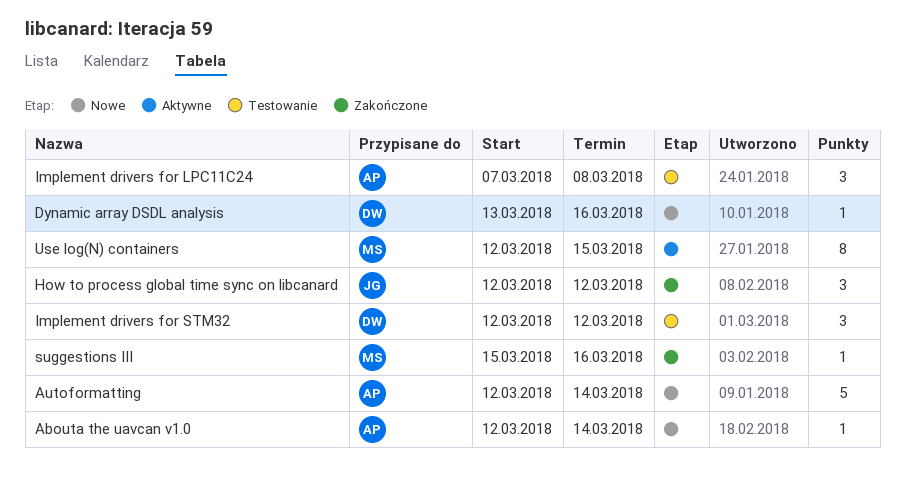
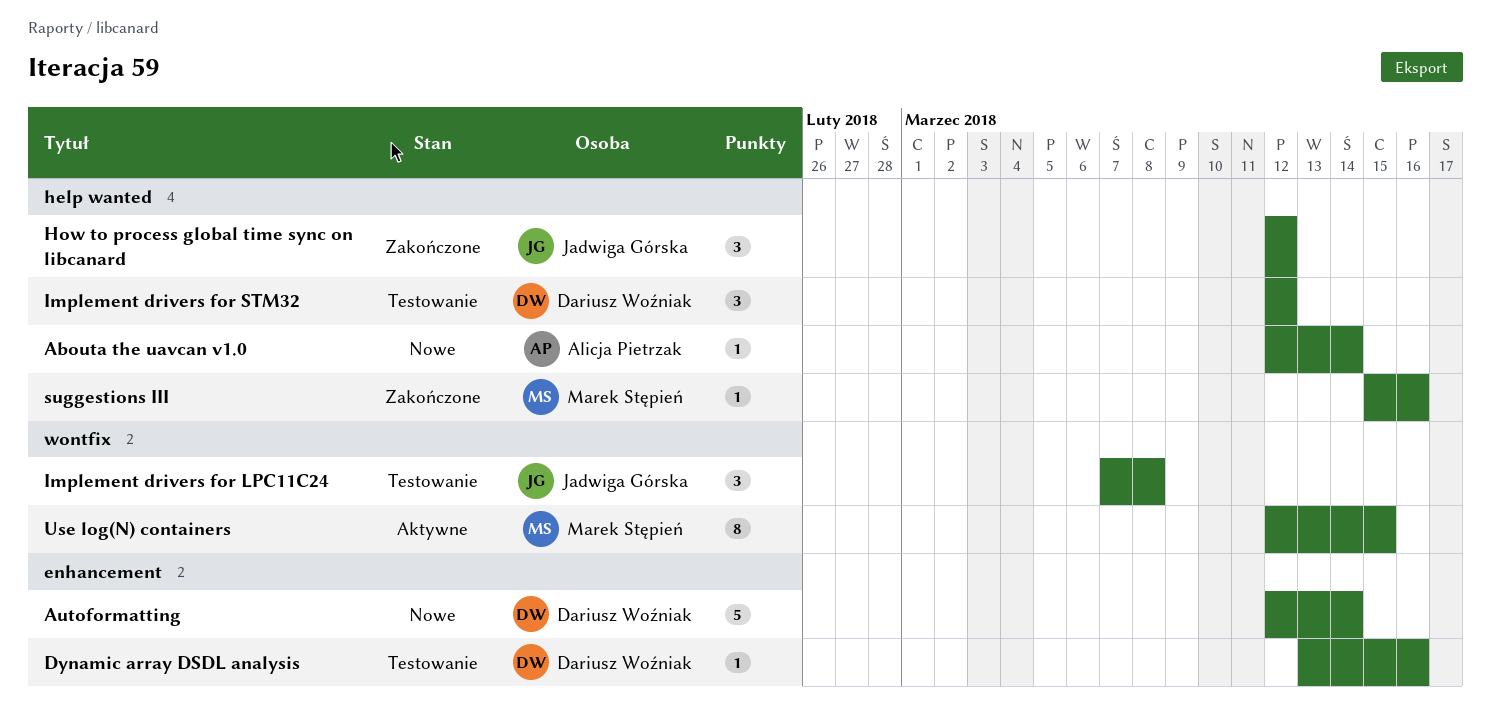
Autoformatting, owner: Alicja Pietrzak -> Dariusz Woźniak
Dynamic array DSDL analysis, status: Nowe -> Testowanie
Implement drivers for LPC11C24, owner: Alicja Pietrzak -> Jadwiga Górska

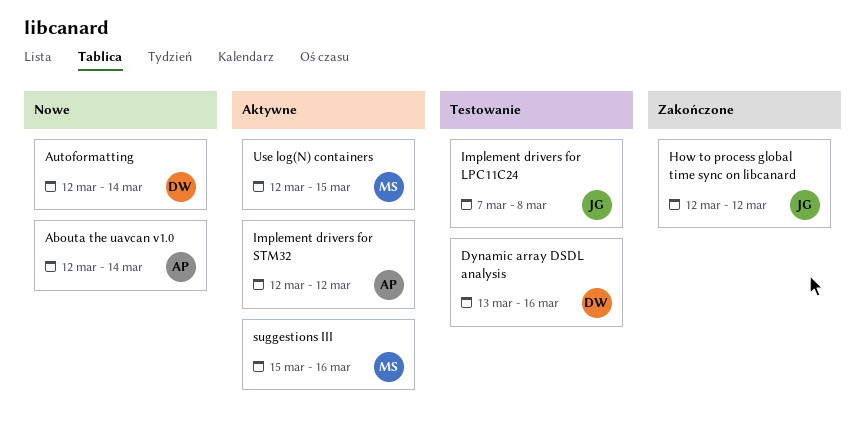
Implement drivers for STM32, status: Testowanie -> Aktywne
Implement drivers for STM32, owner: Dariusz Woźniak -> Alicja Pietrzak
suggestions III, status: Zakończone -> Aktywne

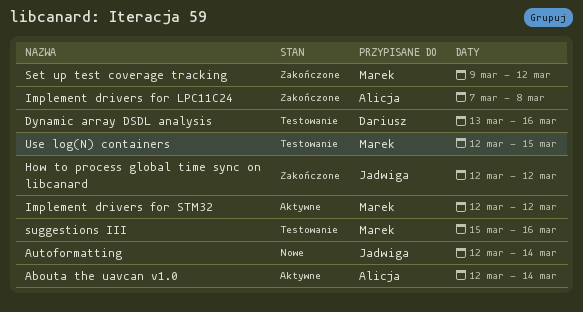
Abouta the uavcan v1.0, status: Nowe -> Aktywne
Autoformatting, owner: Dariusz -> Jadwiga
Implement drivers for LPC11C24, status: Testowanie -> Zakończone
Implement drivers for LPC11C24, owner: Jadwiga -> Alicja
Implement drivers for STM32, owner: Alicja -> Marek
Set up test coverage tracking: none -> present
suggestions III, status: Aktywne -> Testowanie
Use log(N) containers, status: Aktywne -> Testowanie

